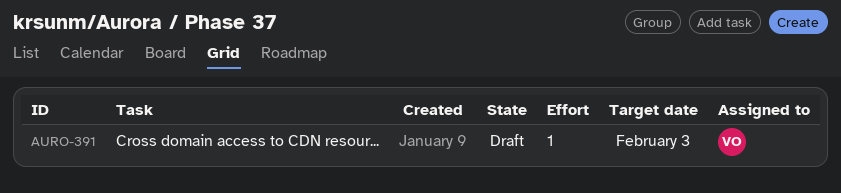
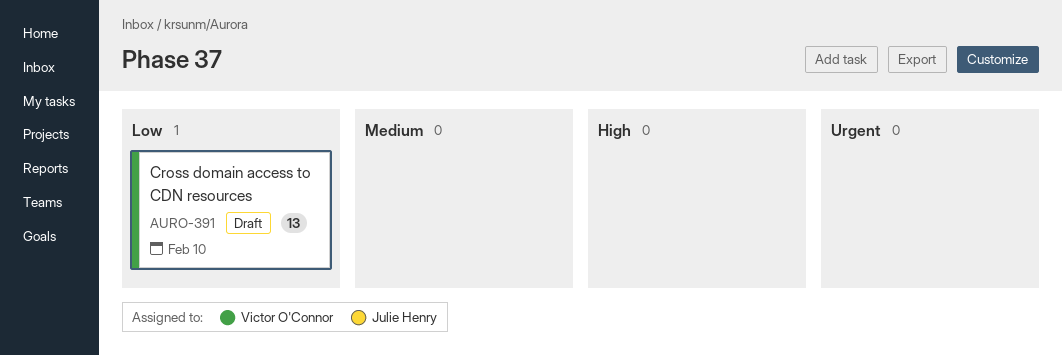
AURO-391, estimate: 1 -> 13
AURO-391, due: Feb 3 -> Feb 10

